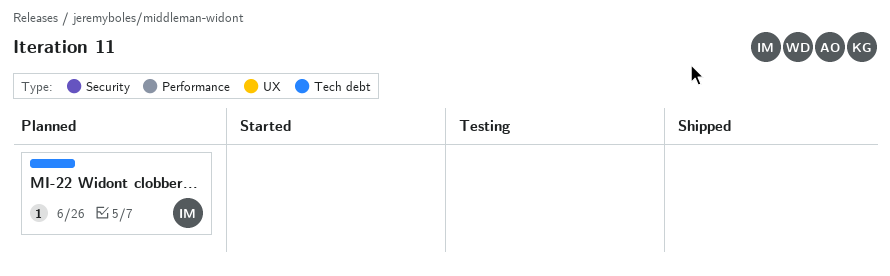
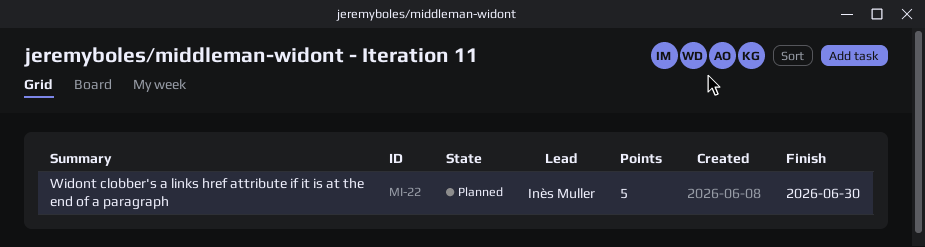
MI-22, estimate: 1 -> 5
MI-22, due: Jun 26 -> Jun 30

